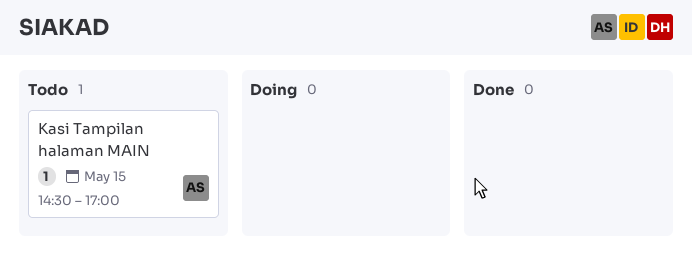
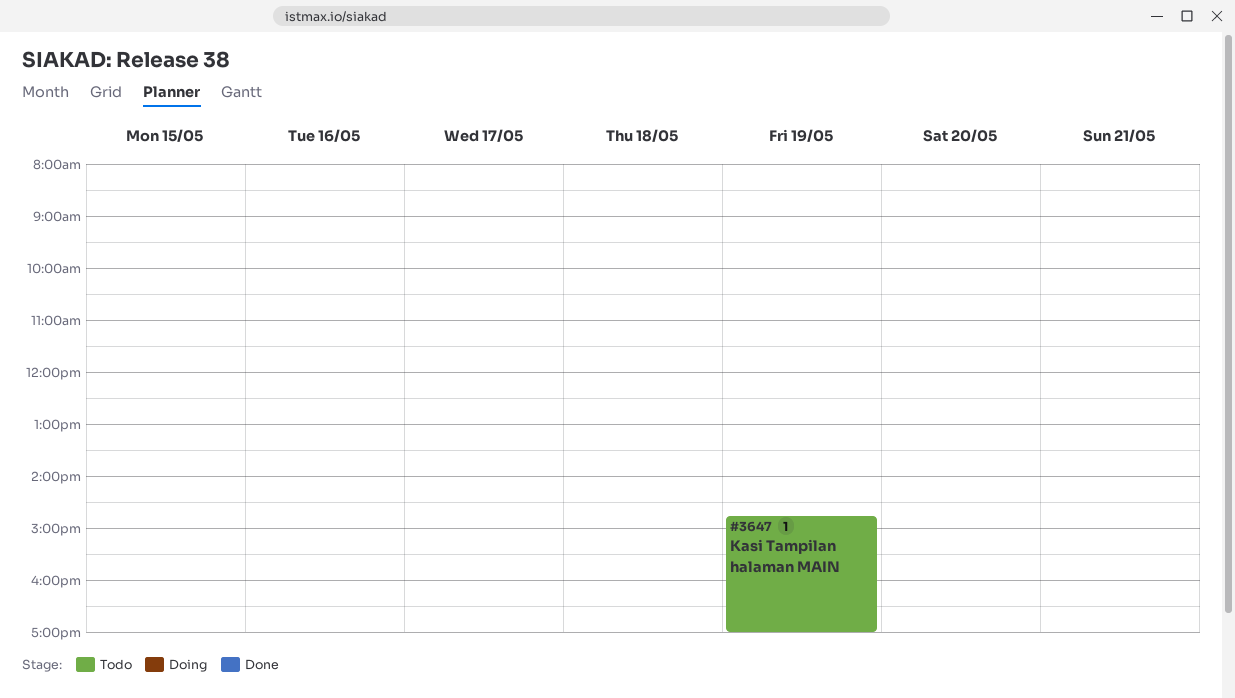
Kasi Tampilan halaman MAIN, day: May 15 -> May 19
Kasi Tampilan halaman MAIN, begins: 14:30 -> 14:45

